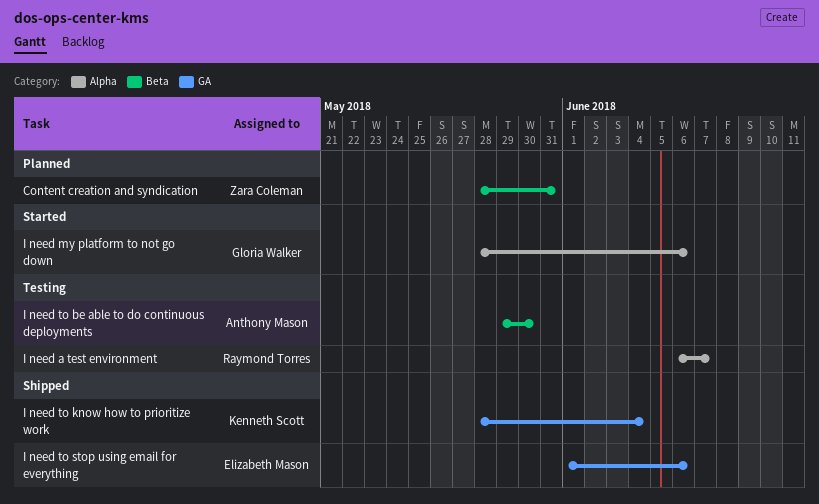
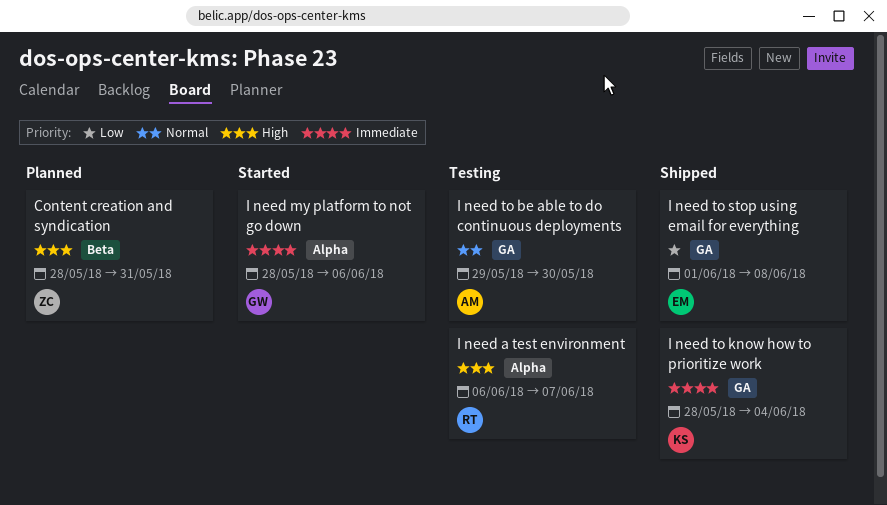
I need to be able to do continuous deployments, label: Beta -> GA
I need to stop using email for everything, due: Jun 6 -> Jun 8

